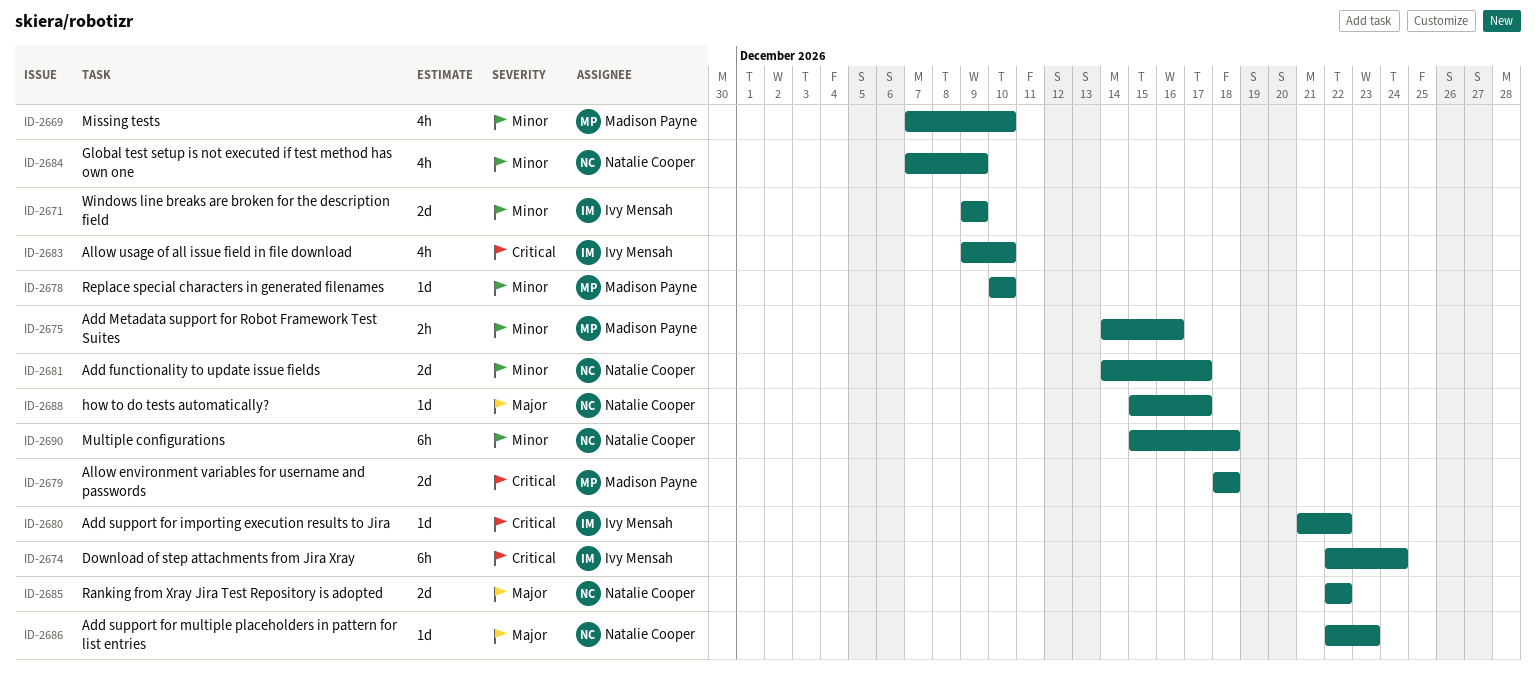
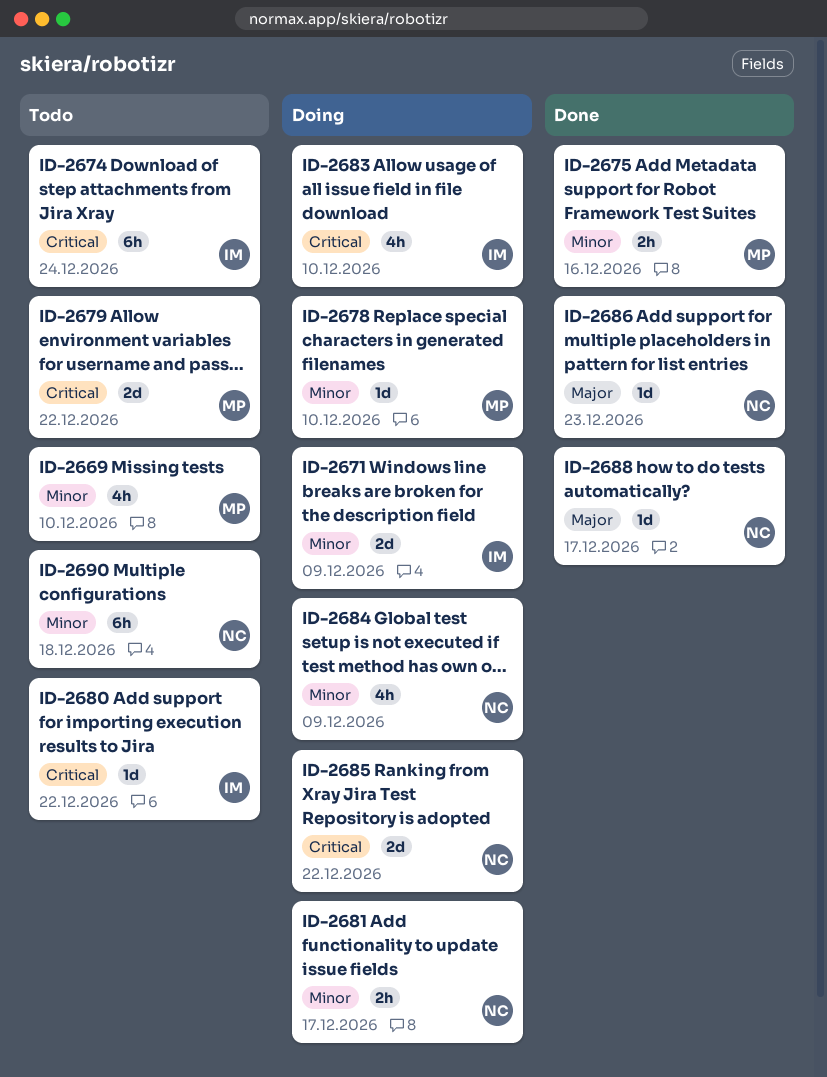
ID-2679, due: Dec 18 -> Dec 22
ID-2681, estimate: 2d -> 2h
ID-2685, priority: Major -> Critical

